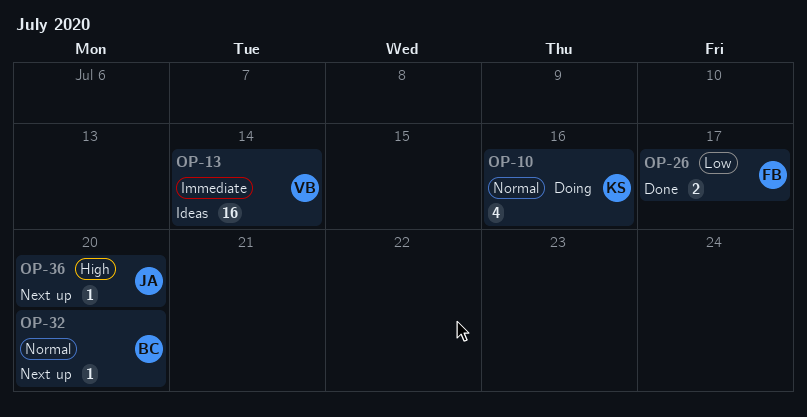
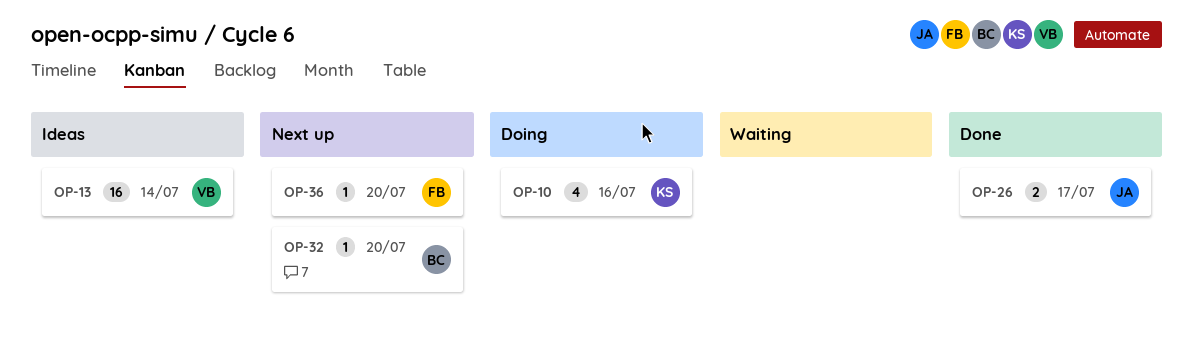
OP-26, owner: FB -> JA
OP-36, owner: JA -> FB

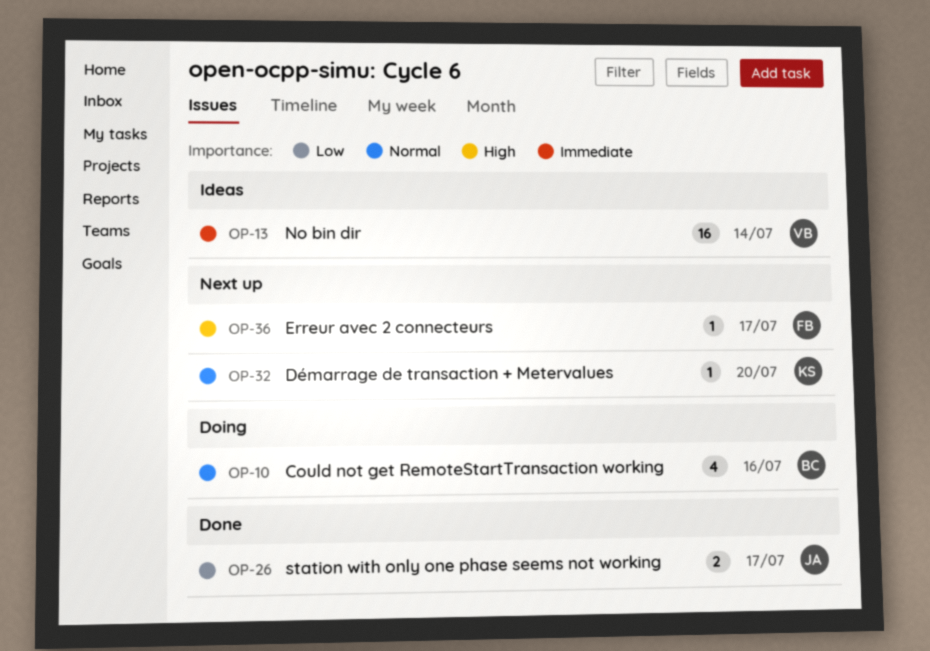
OP-10, owner: KS -> BC
OP-32, owner: BC -> KS
OP-36, due: Jul 20 -> Jul 17

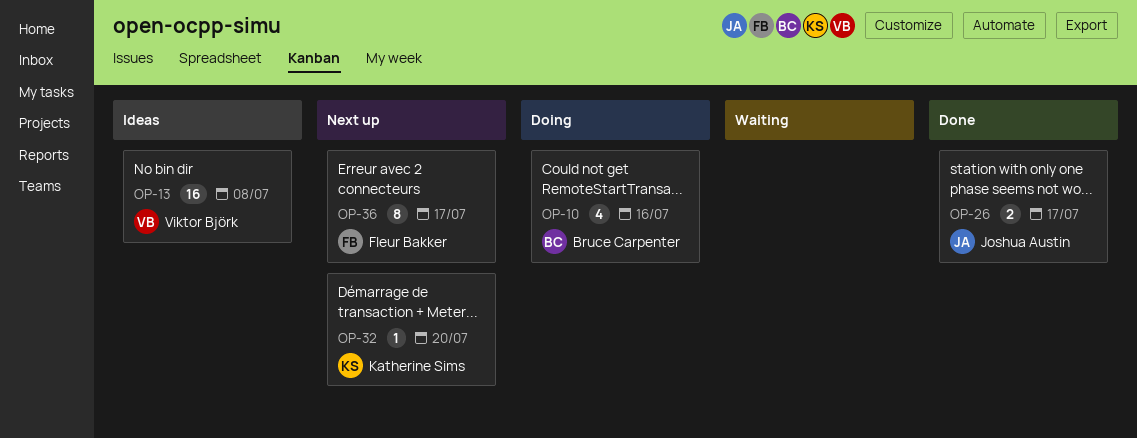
OP-13, due: Jul 14 -> Jul 8
OP-36, estimate: 1 -> 8

